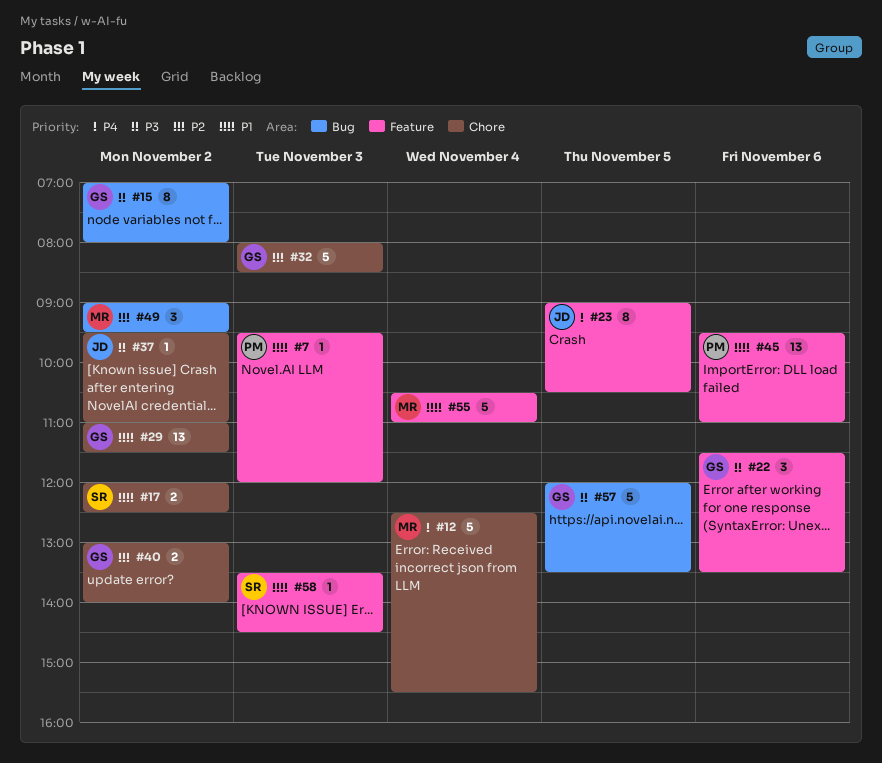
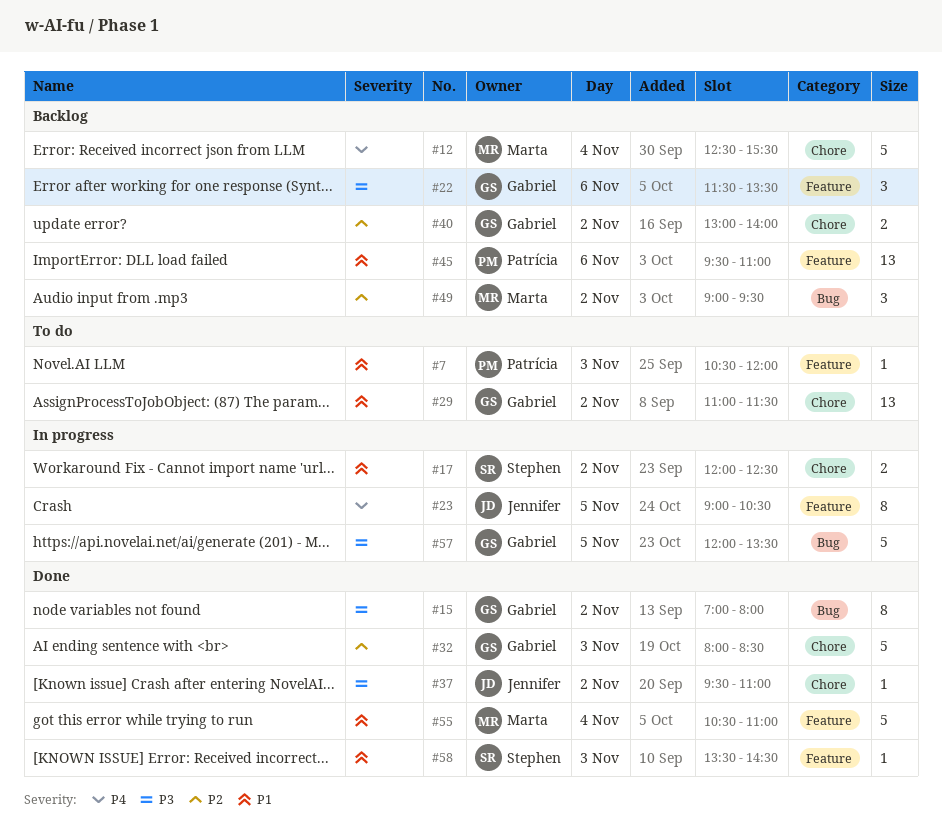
#7, begins: 09:30 -> 10:30

